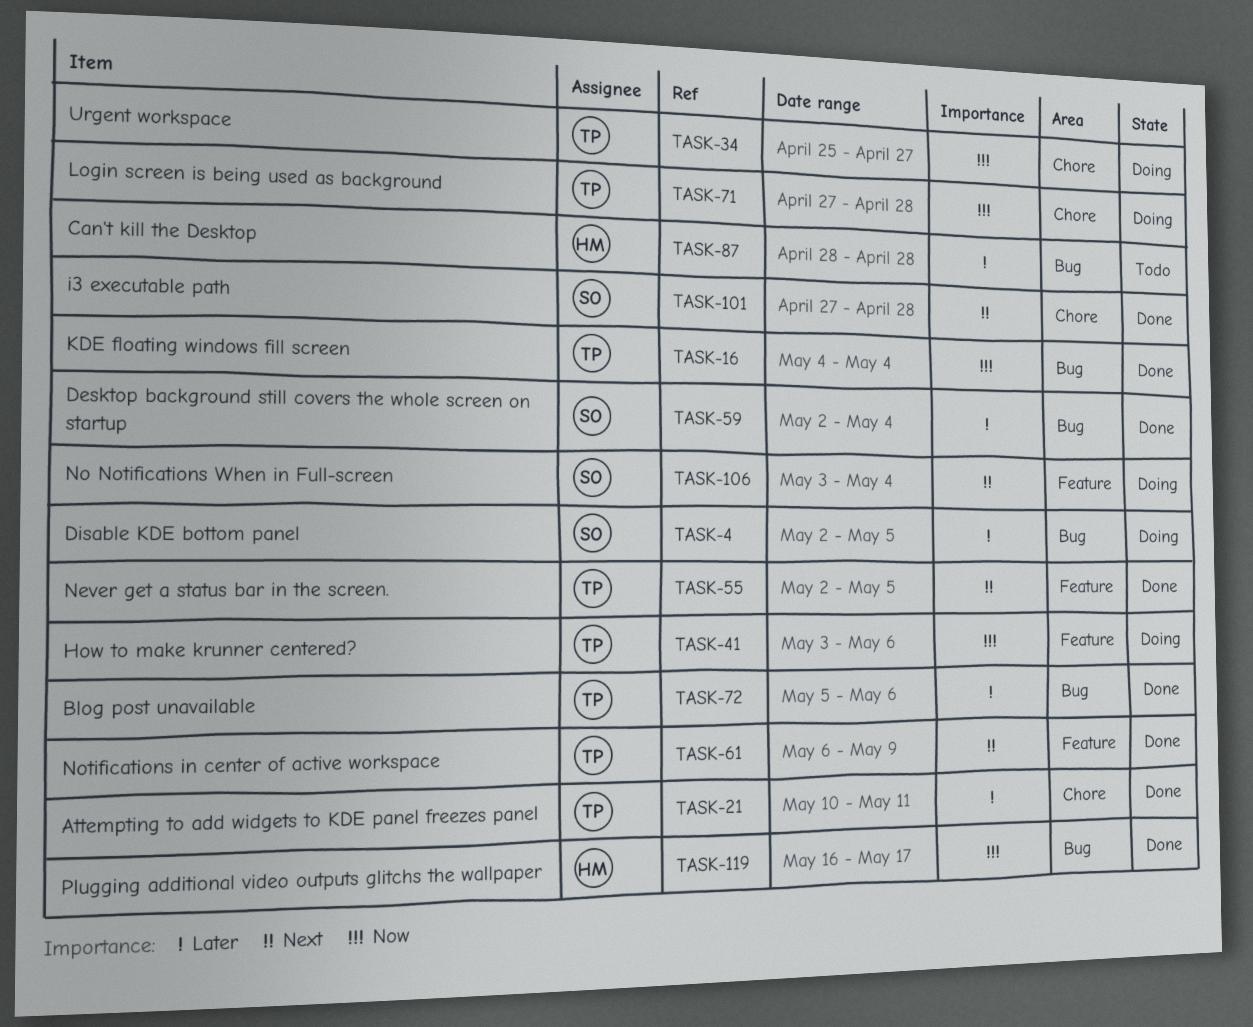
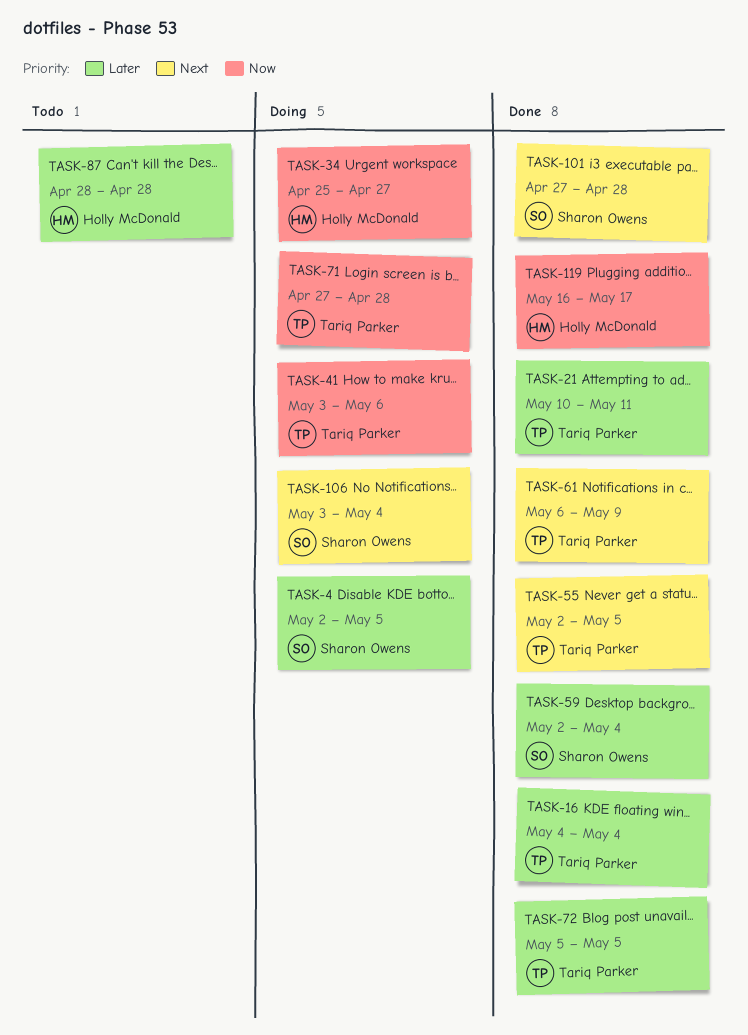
TASK-16, priority: Now -> Later
TASK-34, owner: Tariq Parker -> Holly McDonald
TASK-72, due: May 6 -> May 5

